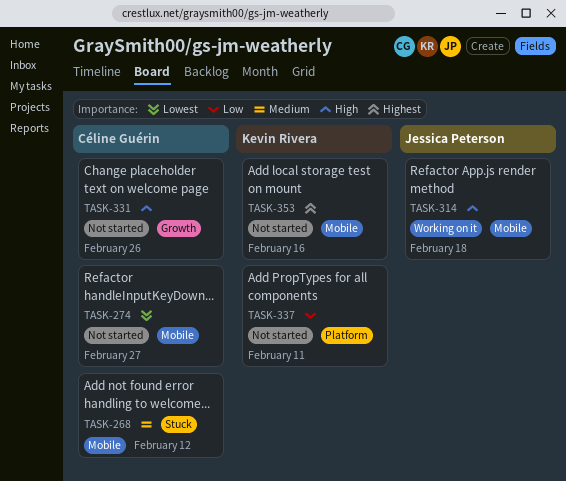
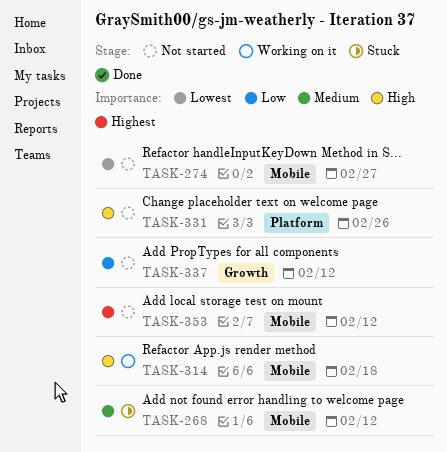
TASK-331, label: Growth -> Platform
TASK-337, label: Platform -> Growth
TASK-337, due: Feb 11 -> Feb 12
TASK-353, due: Feb 16 -> Feb 12

